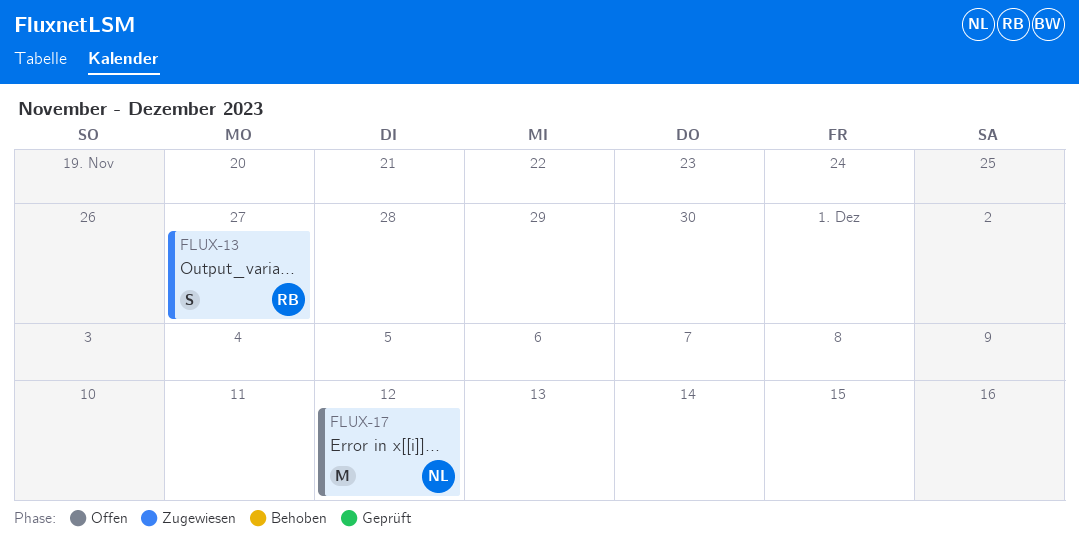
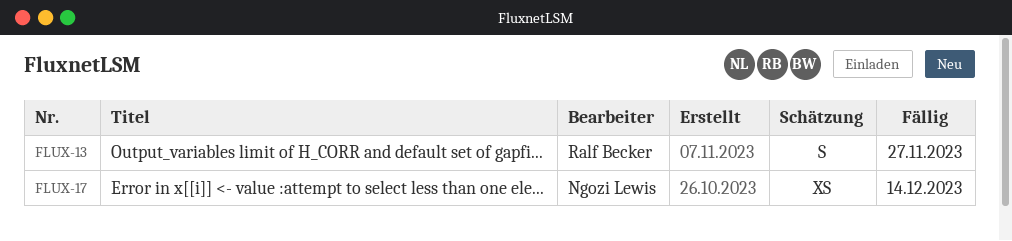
FLUX-17, estimate: M -> XS
FLUX-17, due: Dec 12 -> Dec 14

